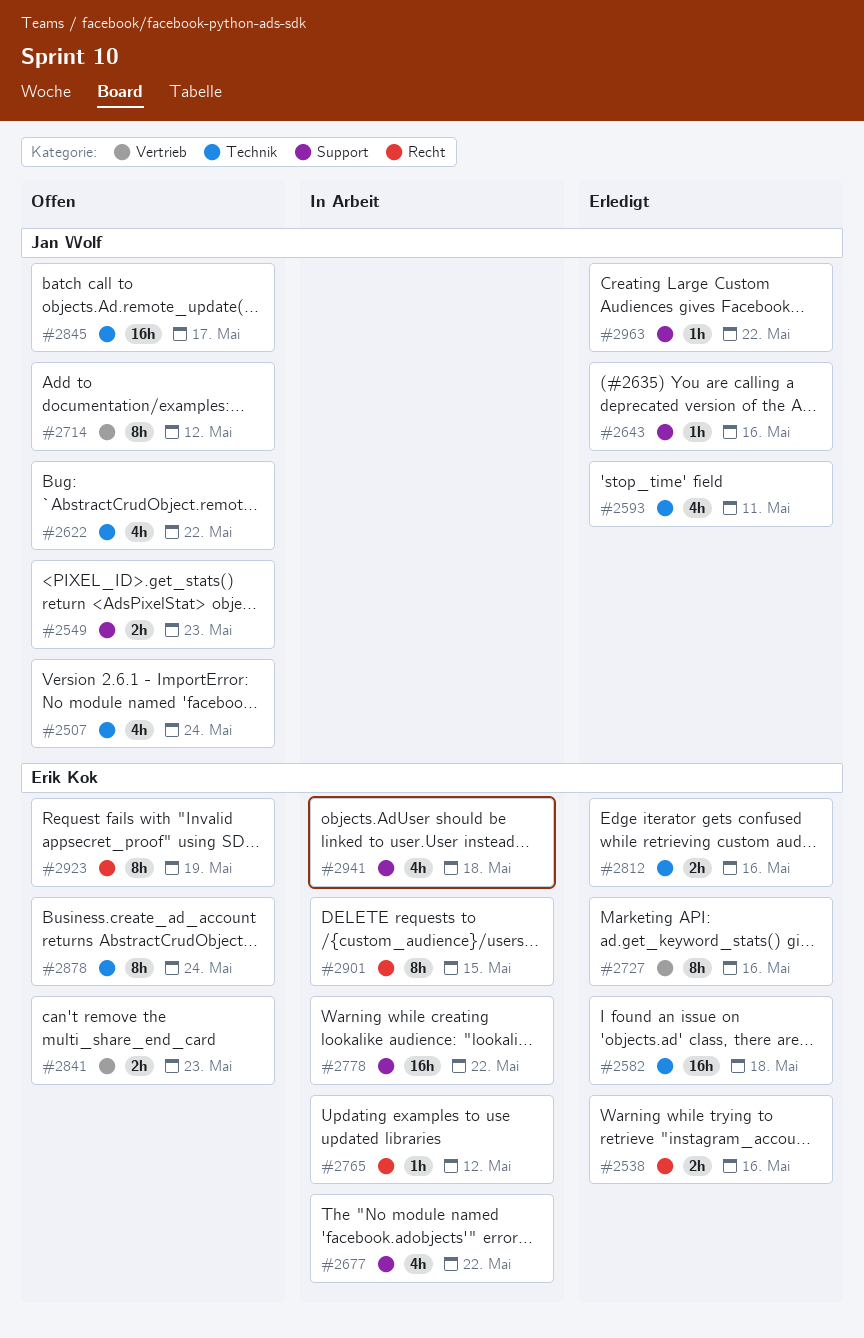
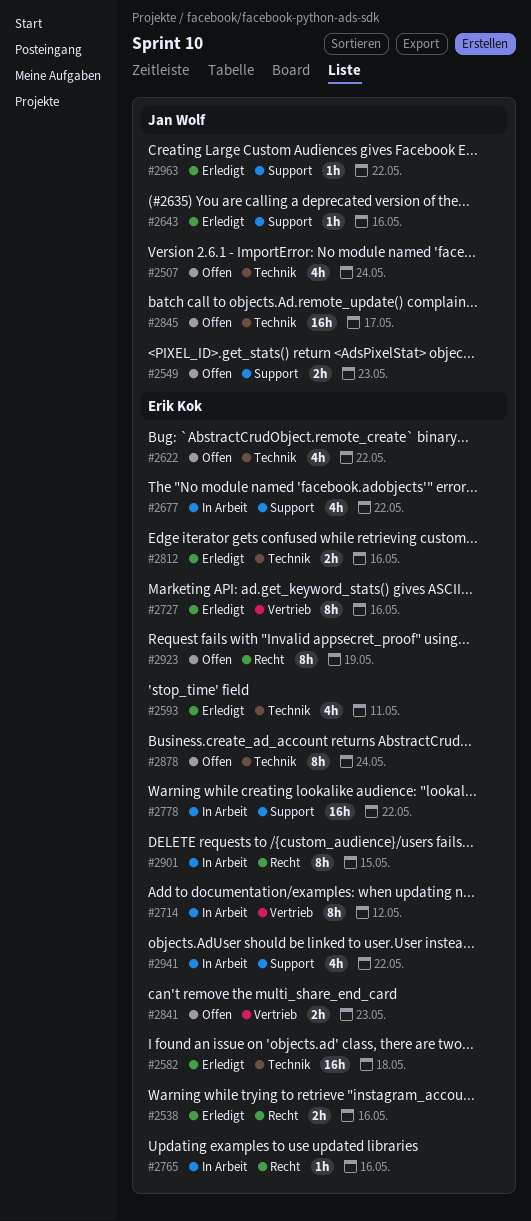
#2593, owner: Jan Wolf -> Erik Kok
#2622, owner: Jan Wolf -> Erik Kok
#2714, status: Offen -> In Arbeit
#2714, owner: Jan Wolf -> Erik Kok
#2765, due: May 12 -> May 16
#2941, due: May 18 -> May 22

